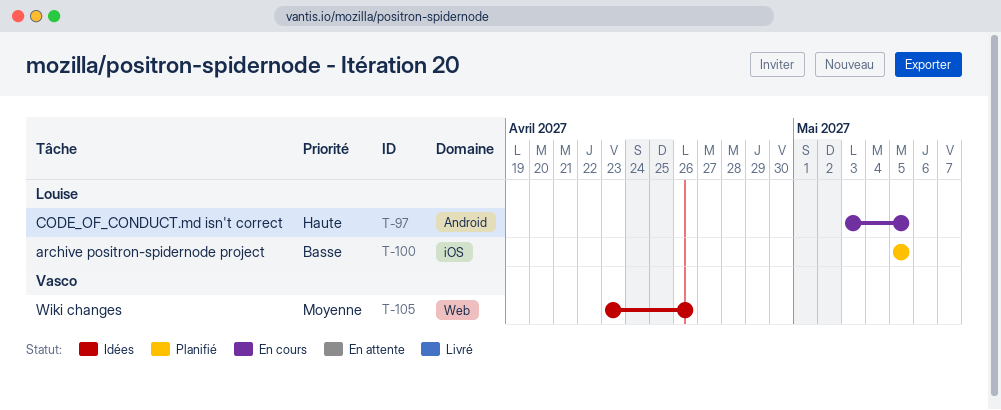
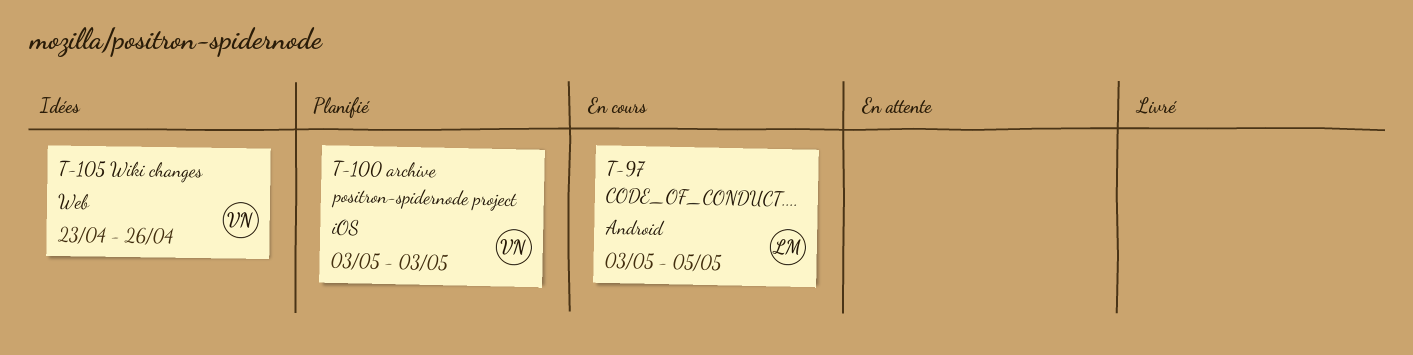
T-100, owner: Louise -> Vasco
T-100, start: May 5 -> May 3
T-100, due: May 5 -> May 3

